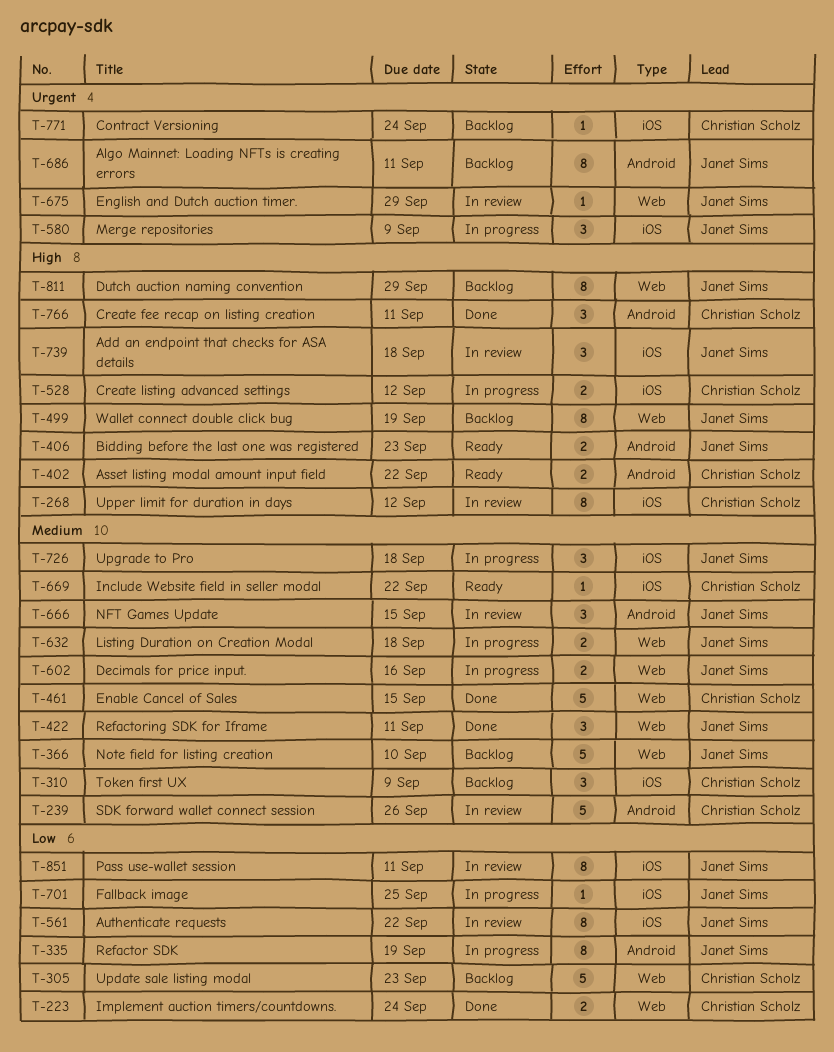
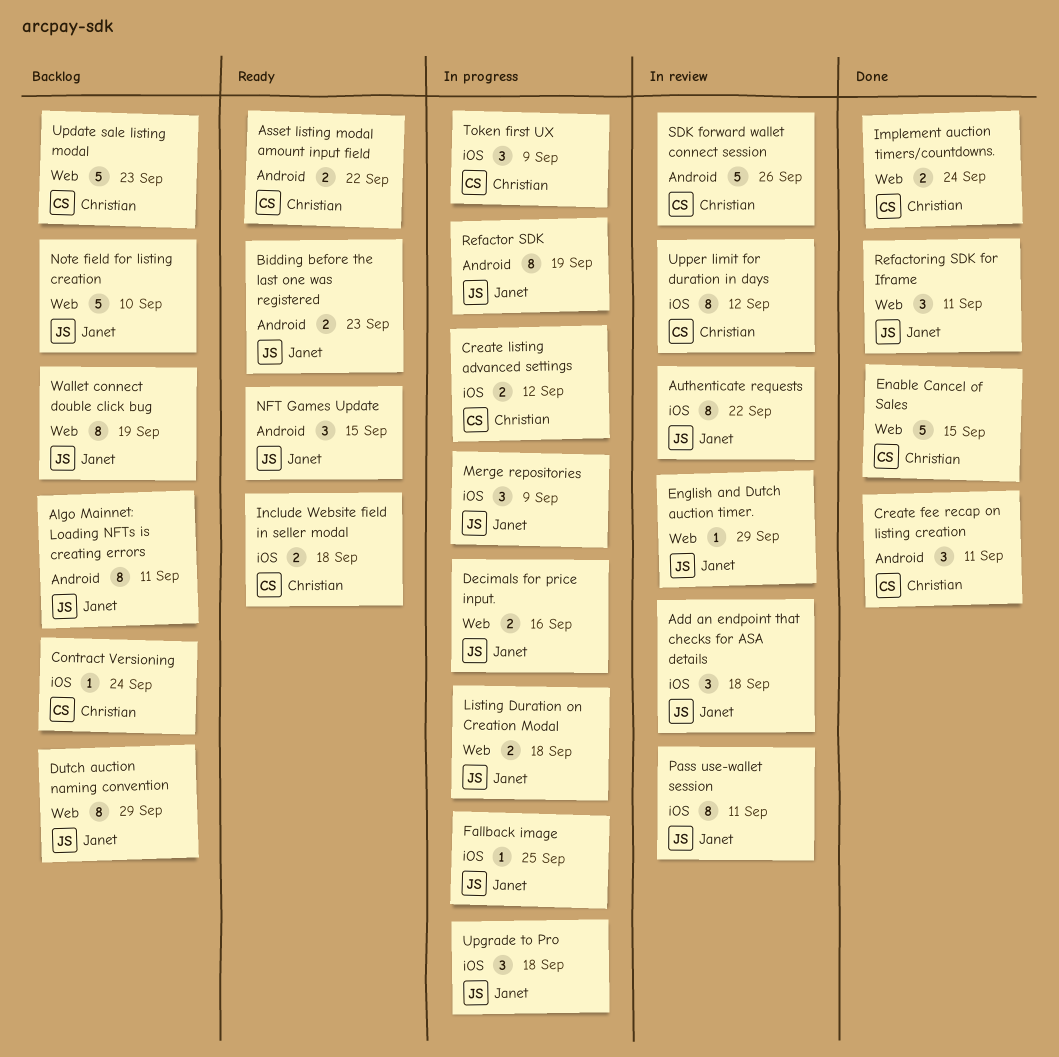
Include Website field in seller modal, estimate: 1 -> 2
Include Website field in seller modal, due: Sep 22 -> Sep 18
NFT Games Update, status: In review -> Ready
Token first UX, status: Backlog -> In progress

